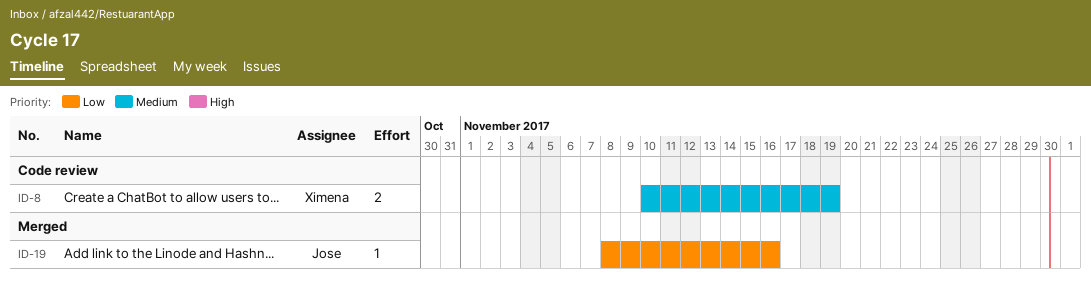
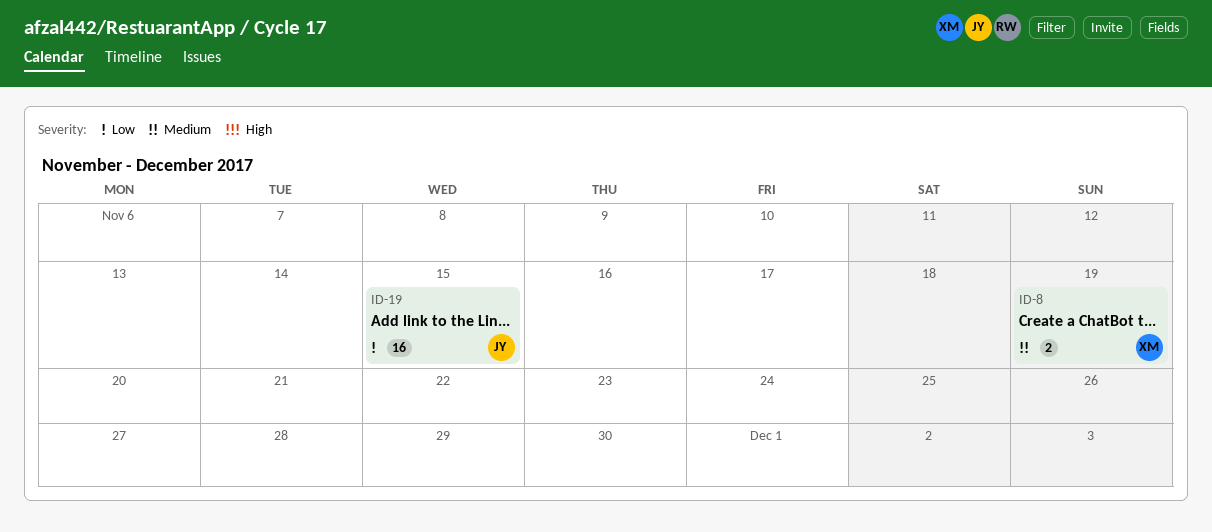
ID-19, estimate: 1 -> 16
ID-19, due: Nov 16 -> Nov 15

